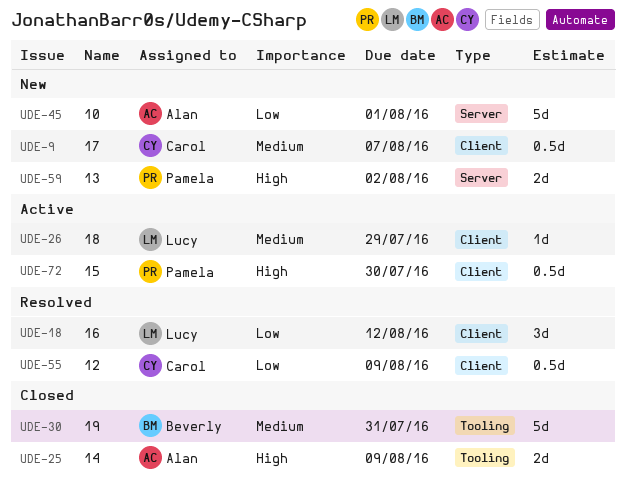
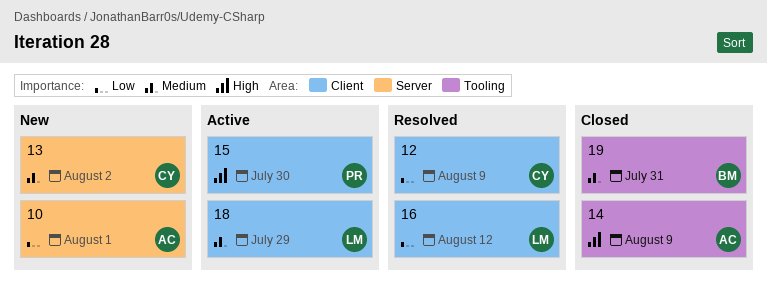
13, owner: Pamela -> Carol
13, priority: High -> Medium
17: present -> none

